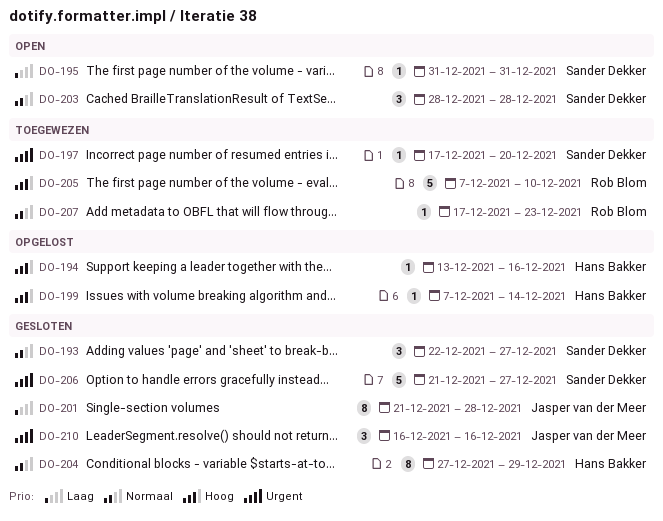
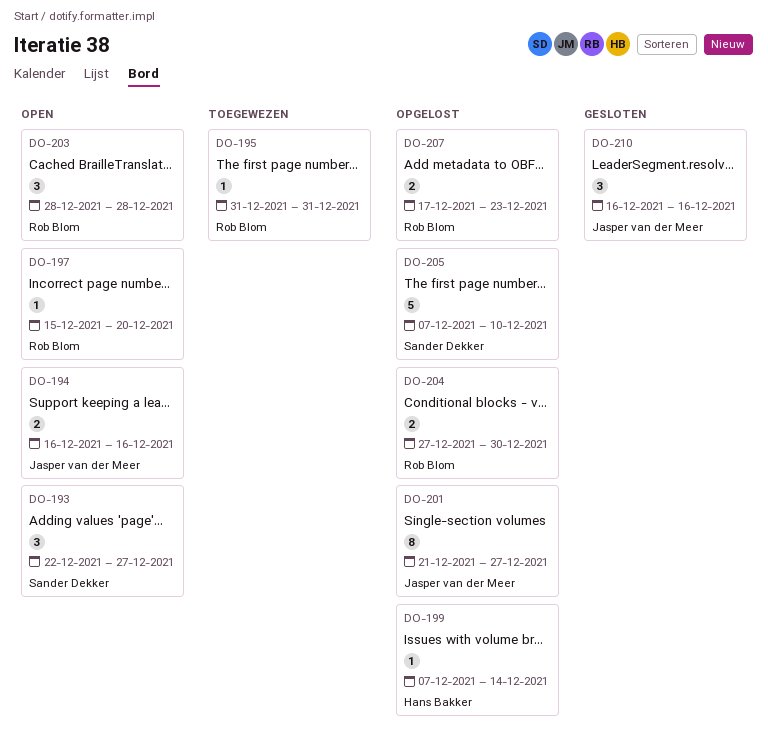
DO-193, status: Gesloten -> Open
DO-194, status: Opgelost -> Open
DO-194, owner: Hans Bakker -> Jasper van der Meer
DO-194, estimate: 1 -> 2
DO-194, start: Dec 13 -> Dec 16
DO-195, status: Open -> Toegewezen
DO-195, owner: Sander Dekker -> Rob Blom
DO-197, status: Toegewezen -> Open
DO-197, owner: Sander Dekker -> Rob Blom
DO-197, start: Dec 17 -> Dec 15
DO-201, status: Gesloten -> Opgelost
DO-201, due: Dec 28 -> Dec 27
DO-203, owner: Sander Dekker -> Rob Blom
DO-204, status: Gesloten -> Opgelost
DO-204, owner: Hans Bakker -> Rob Blom
DO-204, estimate: 8 -> 2
DO-204, due: Dec 29 -> Dec 30
DO-205, status: Toegewezen -> Opgelost
DO-205, owner: Rob Blom -> Sander Dekker
DO-206: present -> none
DO-207, status: Toegewezen -> Opgelost
DO-207, estimate: 1 -> 2

